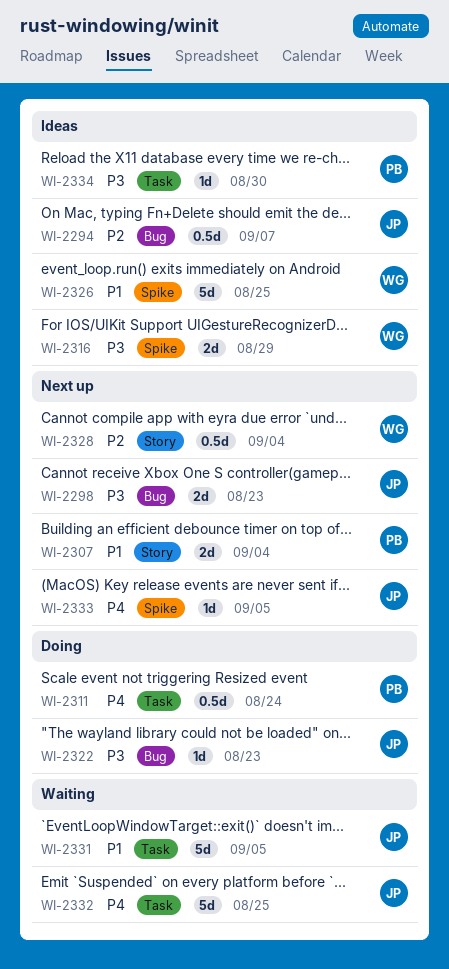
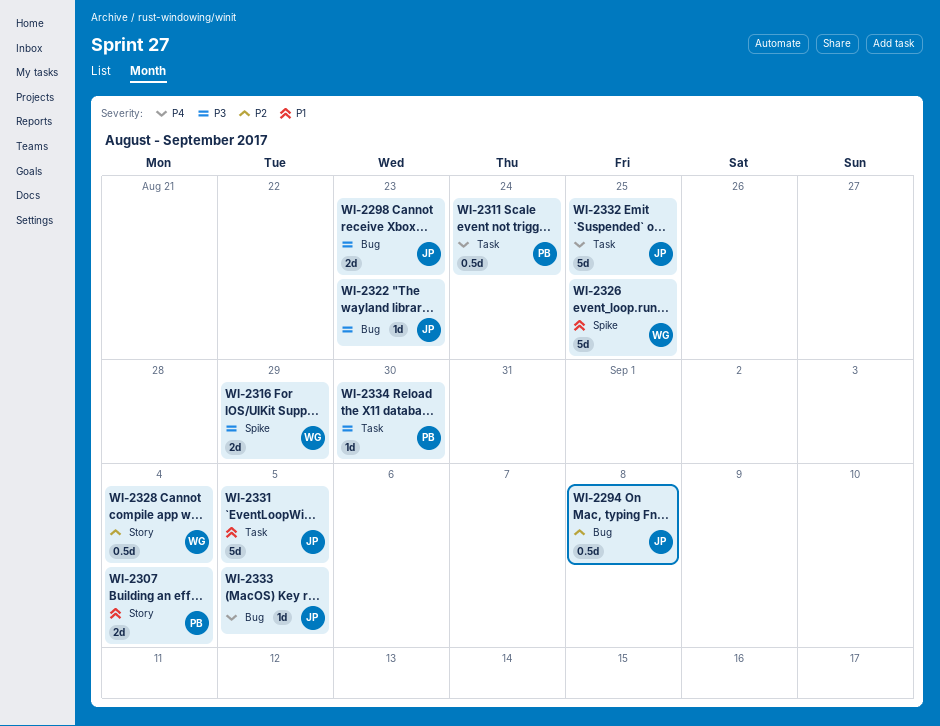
WI-2294, due: Sep 7 -> Sep 8
WI-2333, label: Spike -> Bug

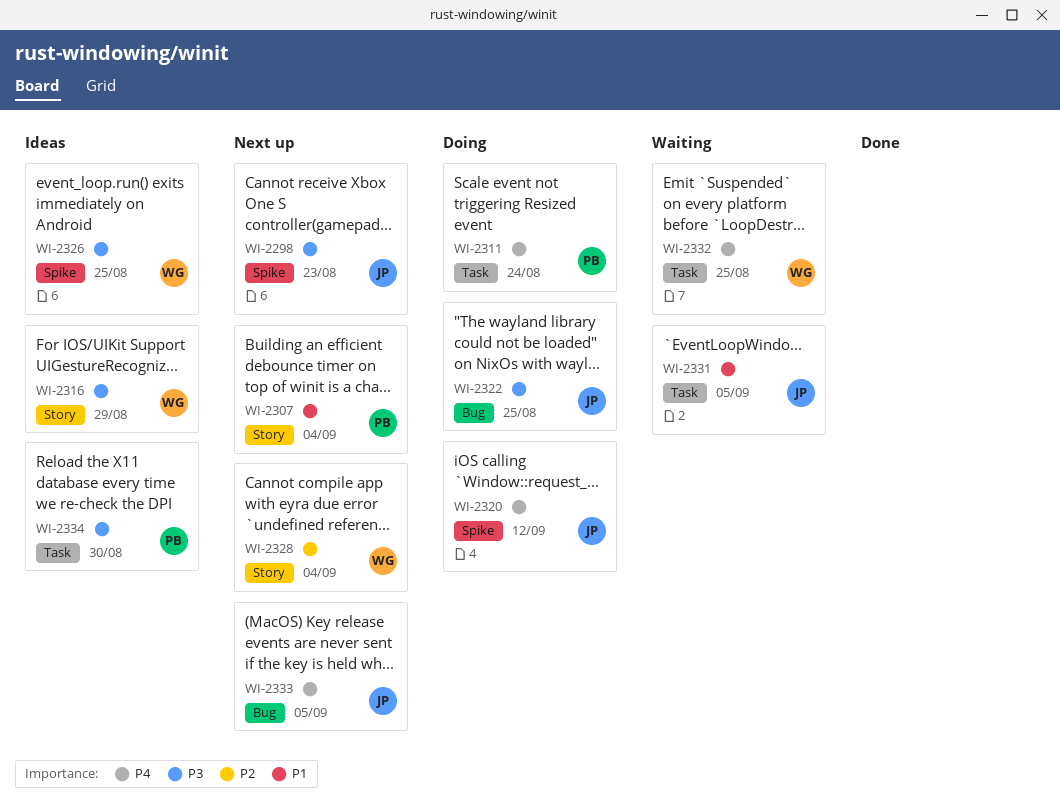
WI-2294: present -> none
WI-2298, label: Bug -> Spike
WI-2316, label: Spike -> Story
WI-2320: none -> present
WI-2322, due: Aug 23 -> Aug 25
WI-2326, priority: P1 -> P3
WI-2332, owner: JP -> WG

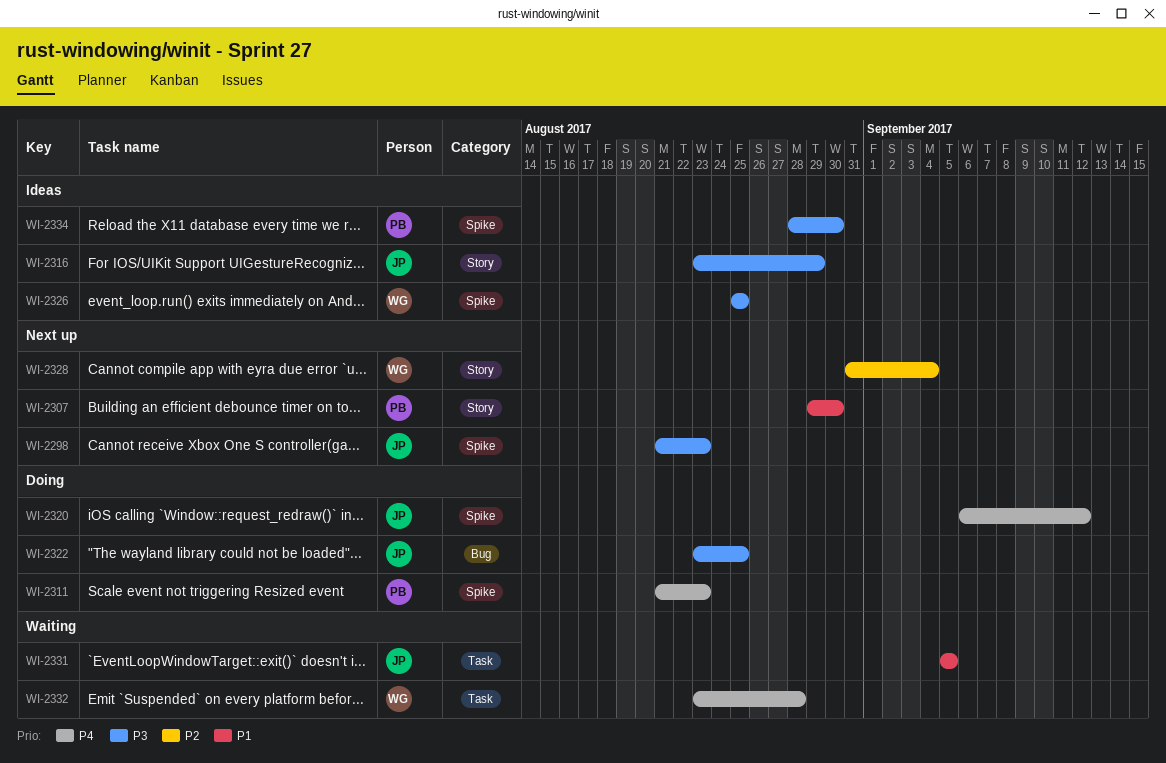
WI-2307, due: Sep 4 -> Aug 30
WI-2311, label: Task -> Spike
WI-2311, due: Aug 24 -> Aug 23
WI-2316, owner: WG -> JP
WI-2332, due: Aug 25 -> Aug 28
WI-2333: present -> none
WI-2334, label: Task -> Spike

